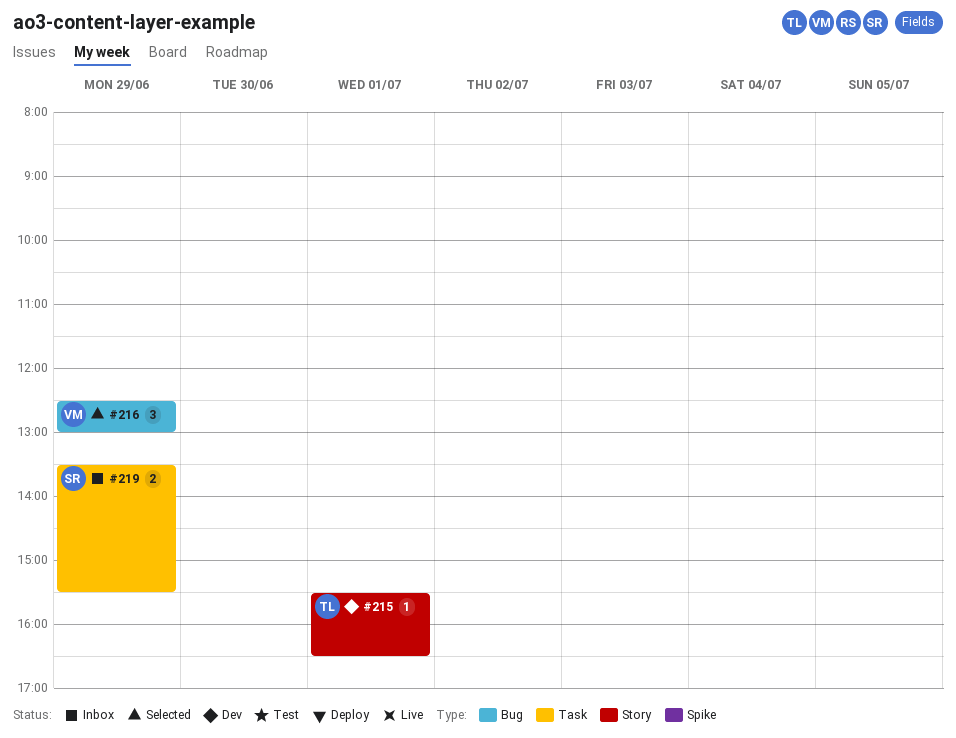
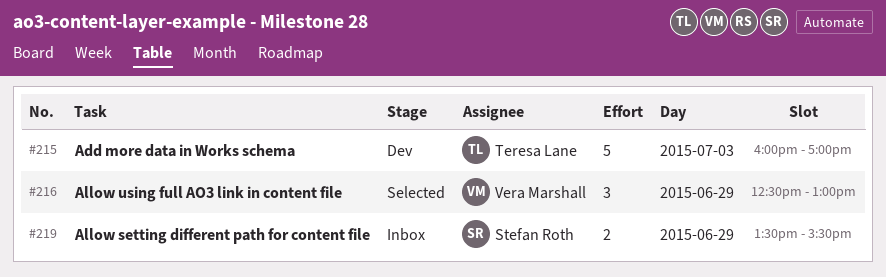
#215, estimate: 1 -> 5
#215, day: Jul 1 -> Jul 3
#215, begins: 15:30 -> 16:00
#215, ends: 16:30 -> 17:00

